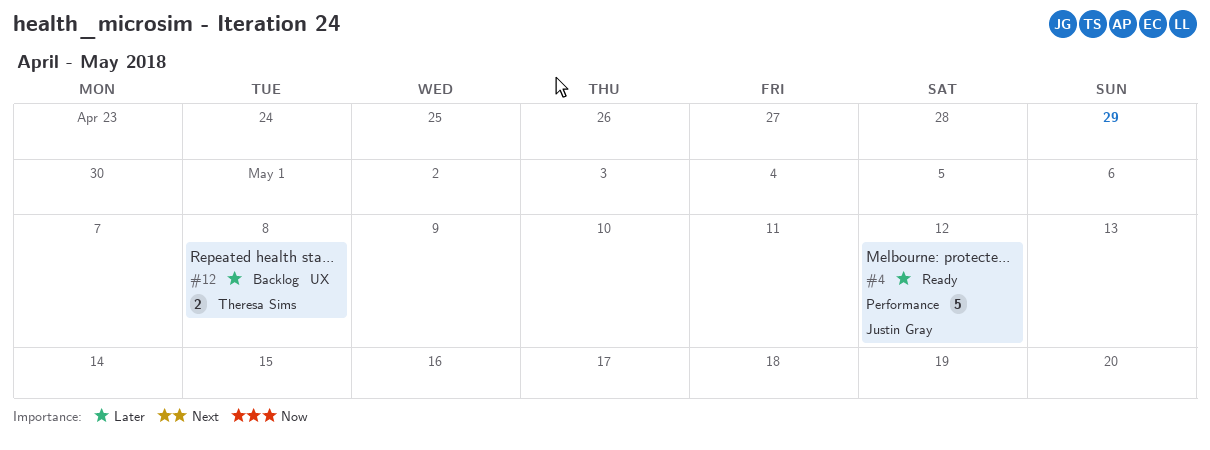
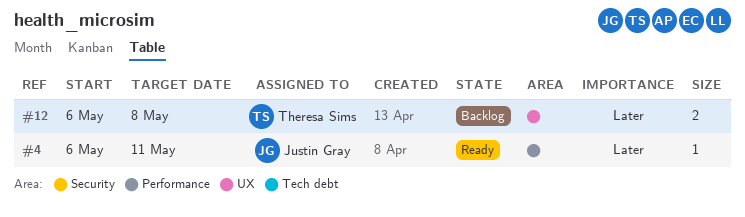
#4, estimate: 5 -> 1
#4, due: May 12 -> May 11

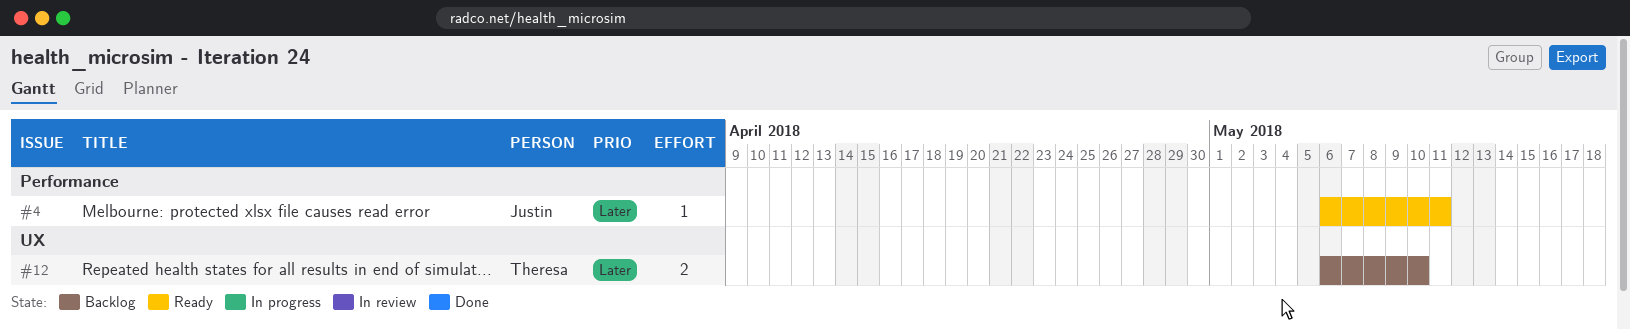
#12, due: May 8 -> May 10

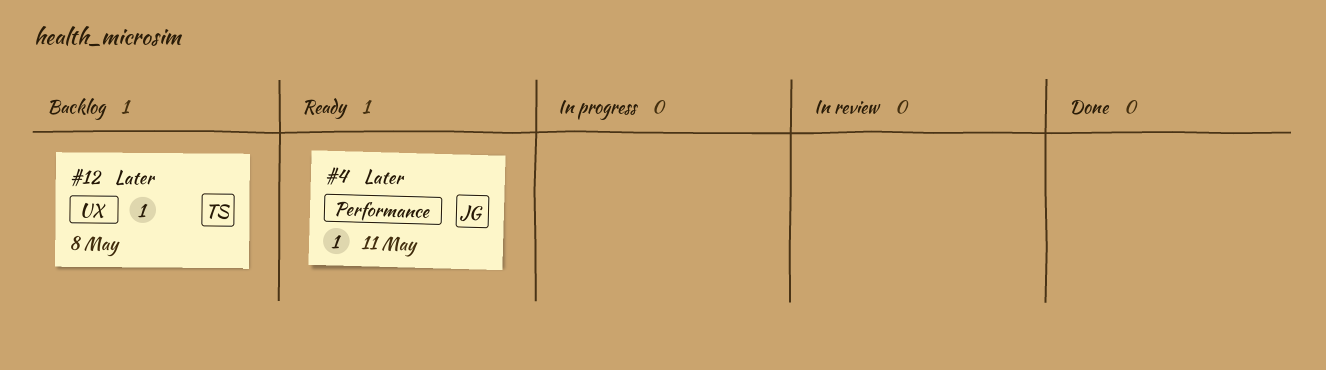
#12, estimate: 2 -> 1
#12, due: May 10 -> May 8

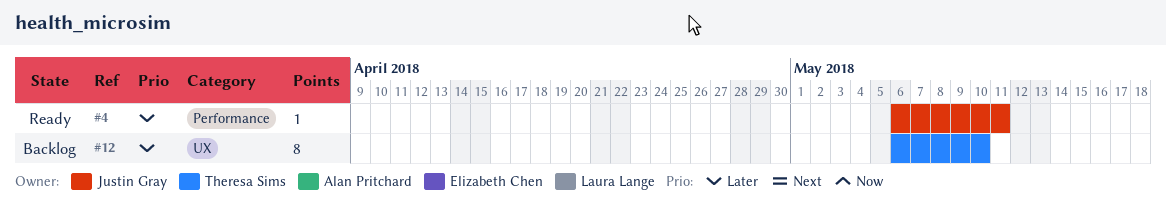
#12, estimate: 1 -> 8
#12, due: May 8 -> May 10

